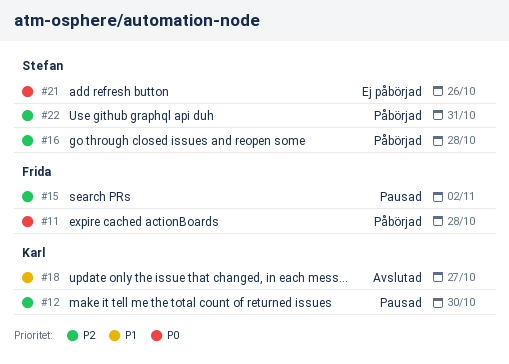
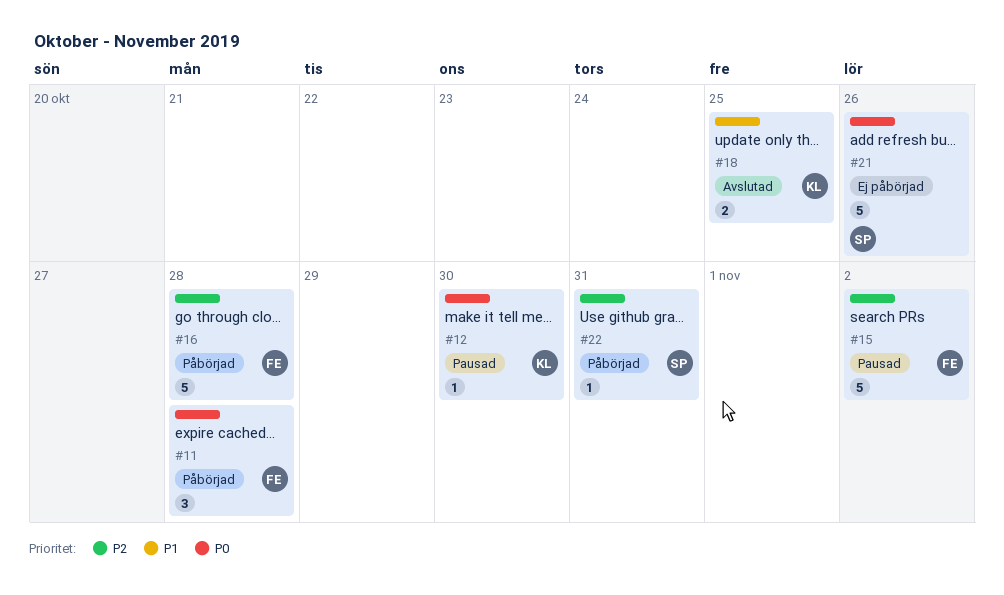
#12, priority: P2 -> P0
#16, owner: Stefan -> Frida
#18, due: Oct 27 -> Oct 25

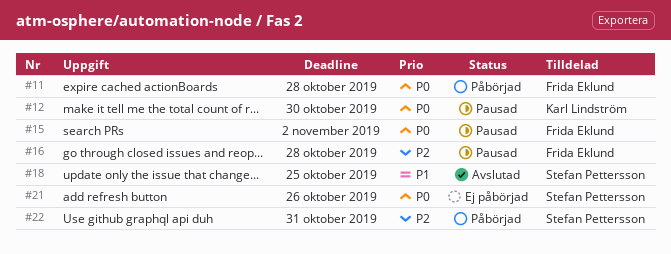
#15, priority: P2 -> P0
#16, status: Påbörjad -> Pausad
#18, owner: Karl Lindström -> Stefan Pettersson

